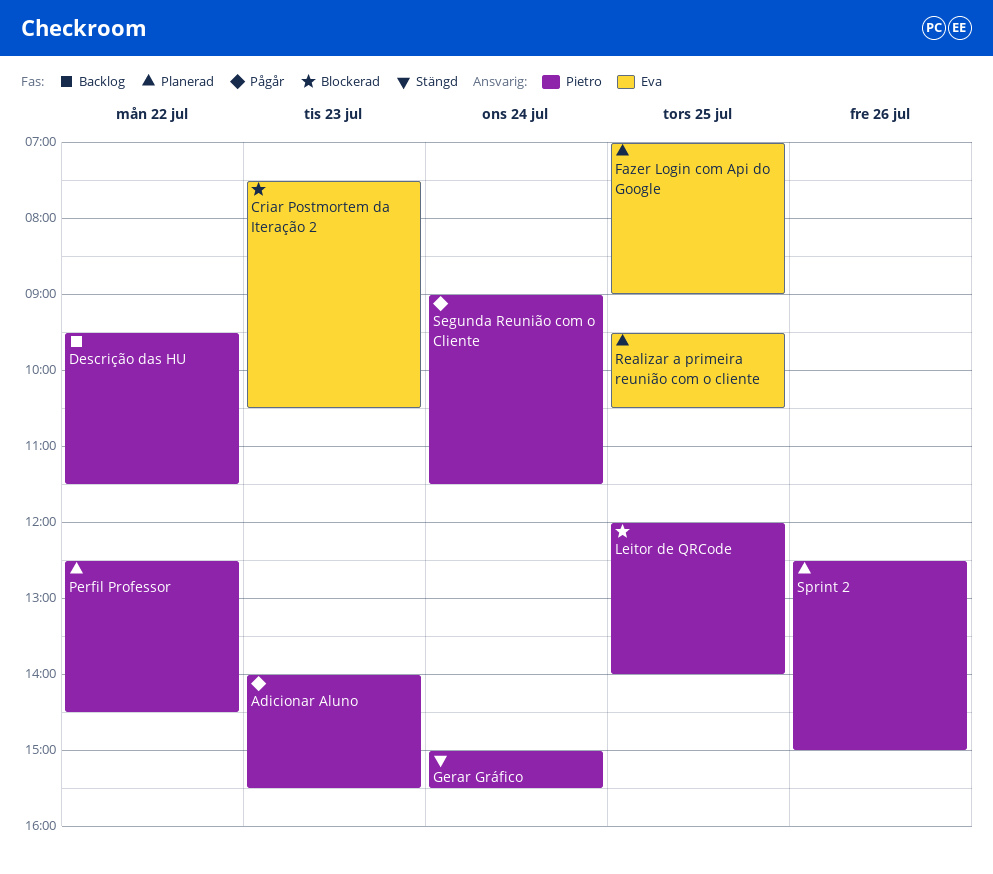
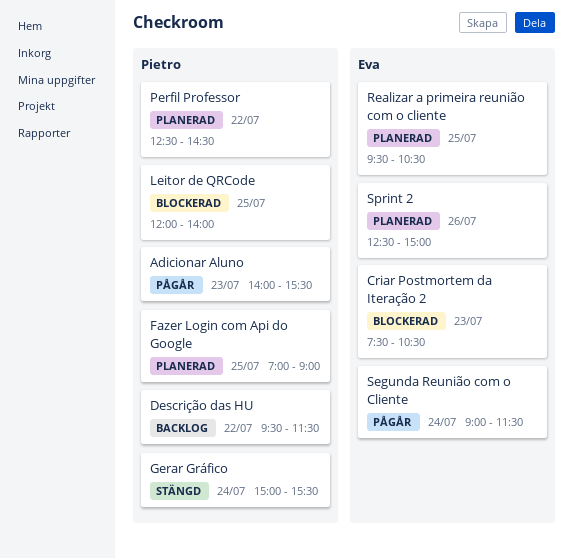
Fazer Login com Api do Google, owner: Eva -> Pietro
Segunda Reunião com o Cliente, owner: Pietro -> Eva
Sprint 2, owner: Pietro -> Eva

